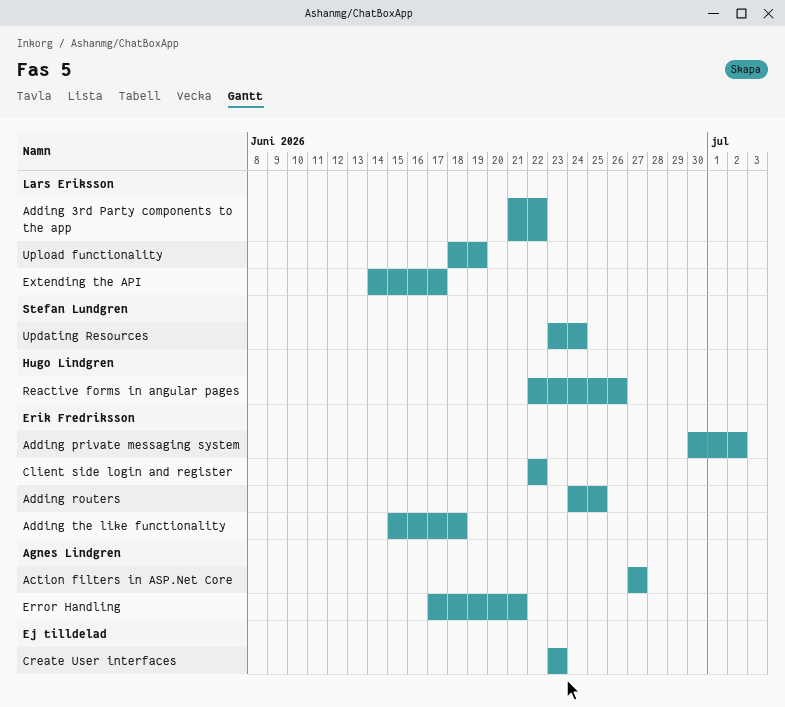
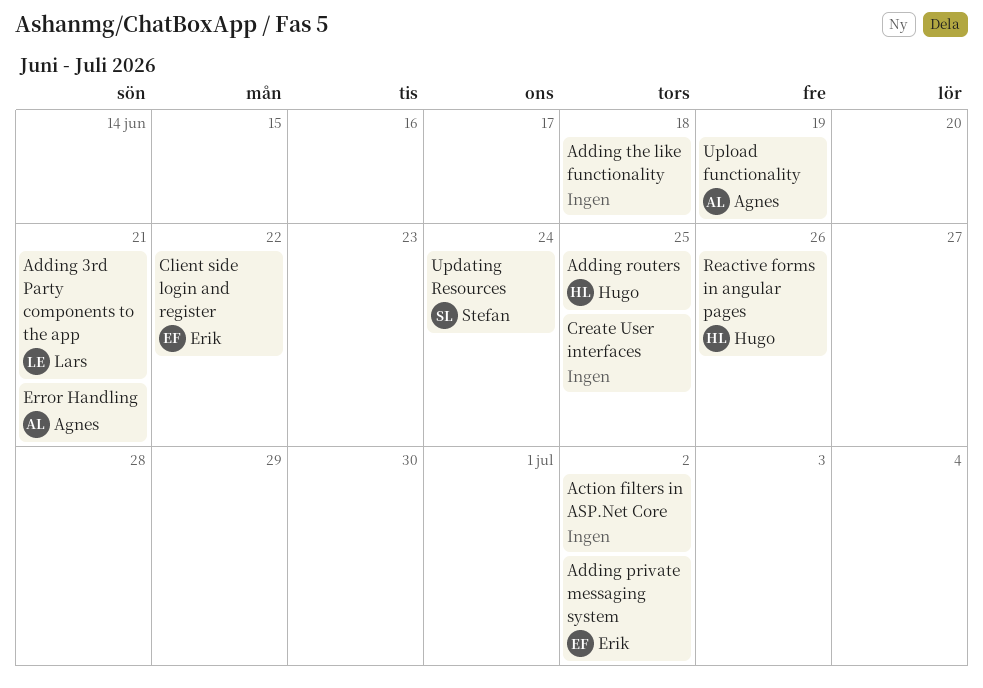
Action filters in ASP.Net Core, owner: Agnes Lindgren -> none
Action filters in ASP.Net Core, due: Jun 27 -> Jul 2
Adding 3rd Party components to the app, due: Jun 22 -> Jun 21
Adding routers, owner: Erik Fredriksson -> Hugo Lindgren
Adding the like functionality, owner: Erik Fredriksson -> none
Create User interfaces, due: Jun 23 -> Jun 25
Extending the API: present -> none
Upload functionality, owner: Lars Eriksson -> Agnes Lindgren

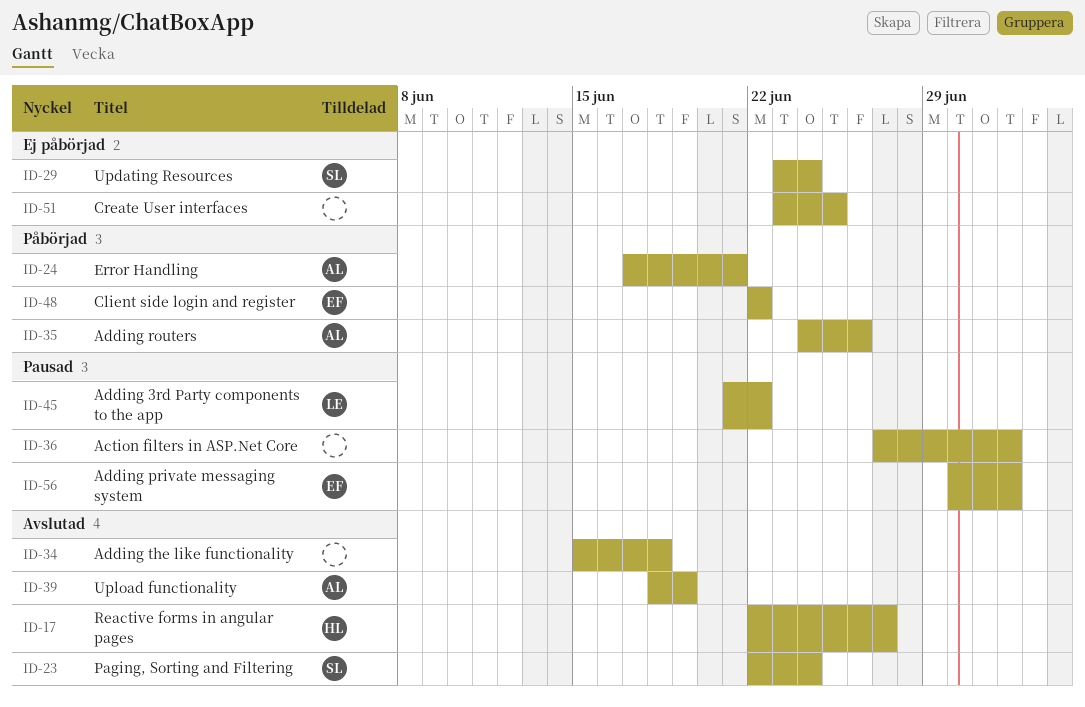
Adding 3rd Party components to the app, due: Jun 21 -> Jun 22
Adding routers, owner: Hugo -> Agnes
Adding routers, due: Jun 25 -> Jun 26
Paging, Sorting and Filtering: none -> present
Reactive forms in angular pages, due: Jun 26 -> Jun 27

